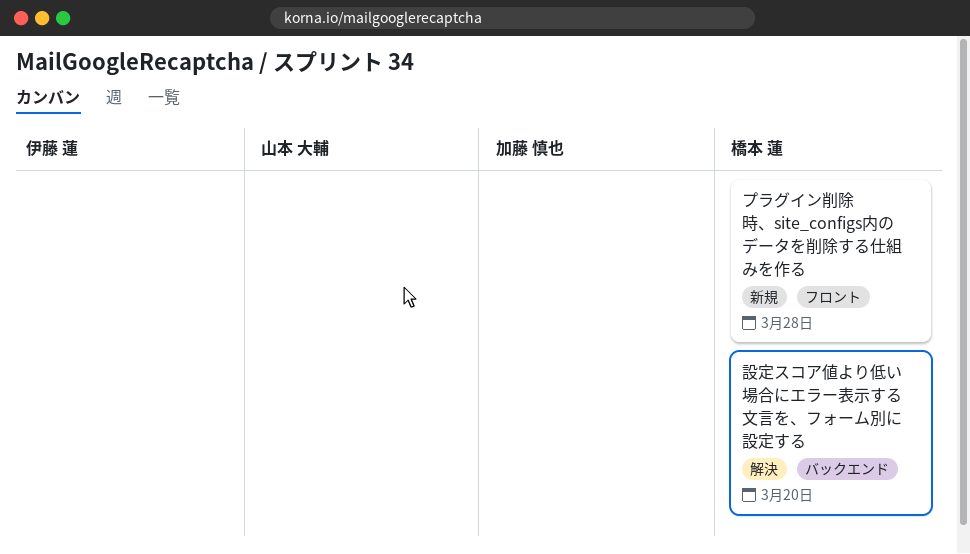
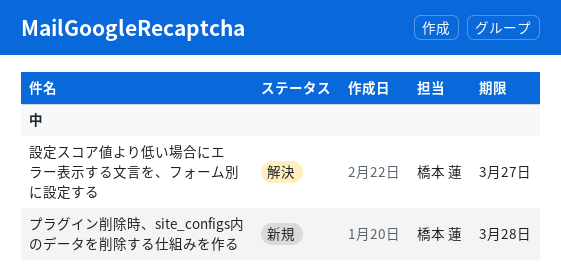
設定スコア値より低い場合にエラー表示する文言を、フォーム別に設定する, due: Mar 20 -> Mar 27

